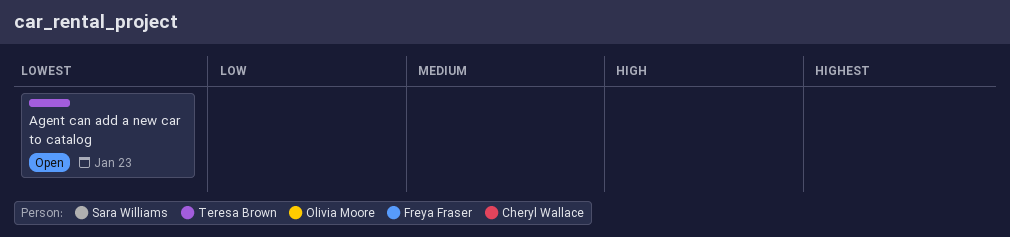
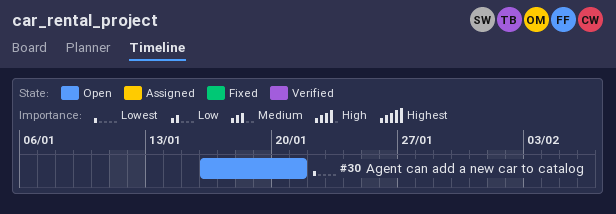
Agent can add a new car to catalog, due: Jan 23 -> Jan 21

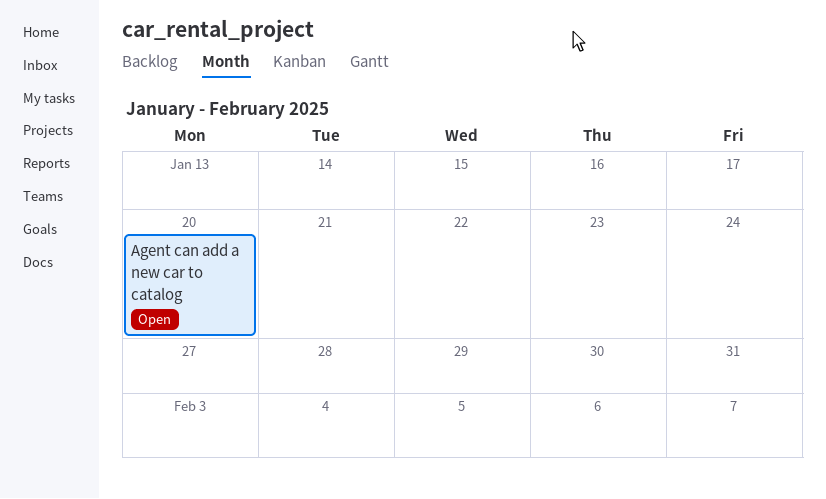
Agent can add a new car to catalog, due: Jan 21 -> Jan 20

